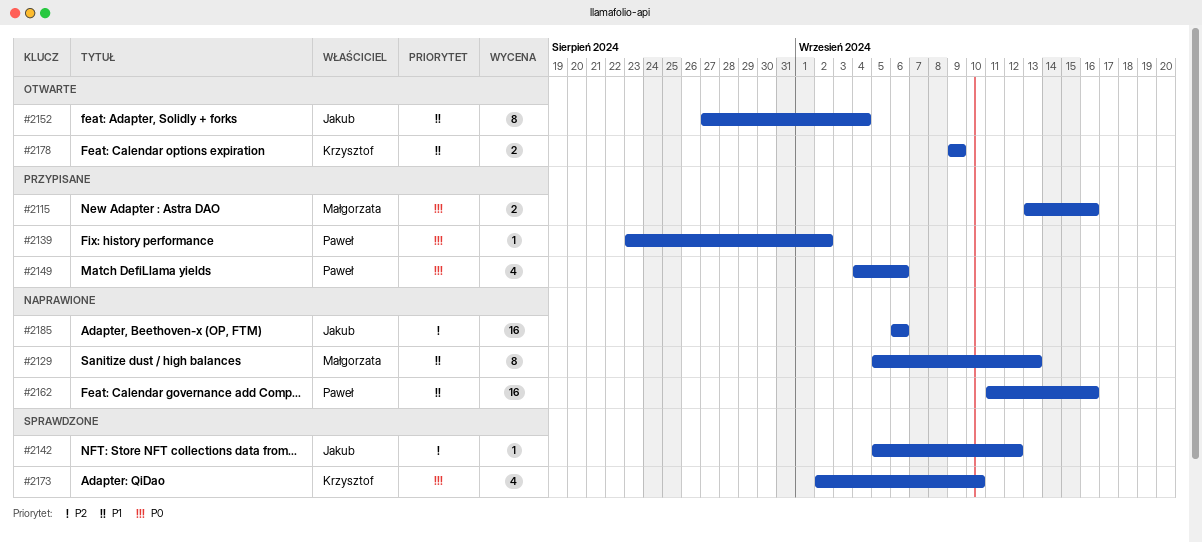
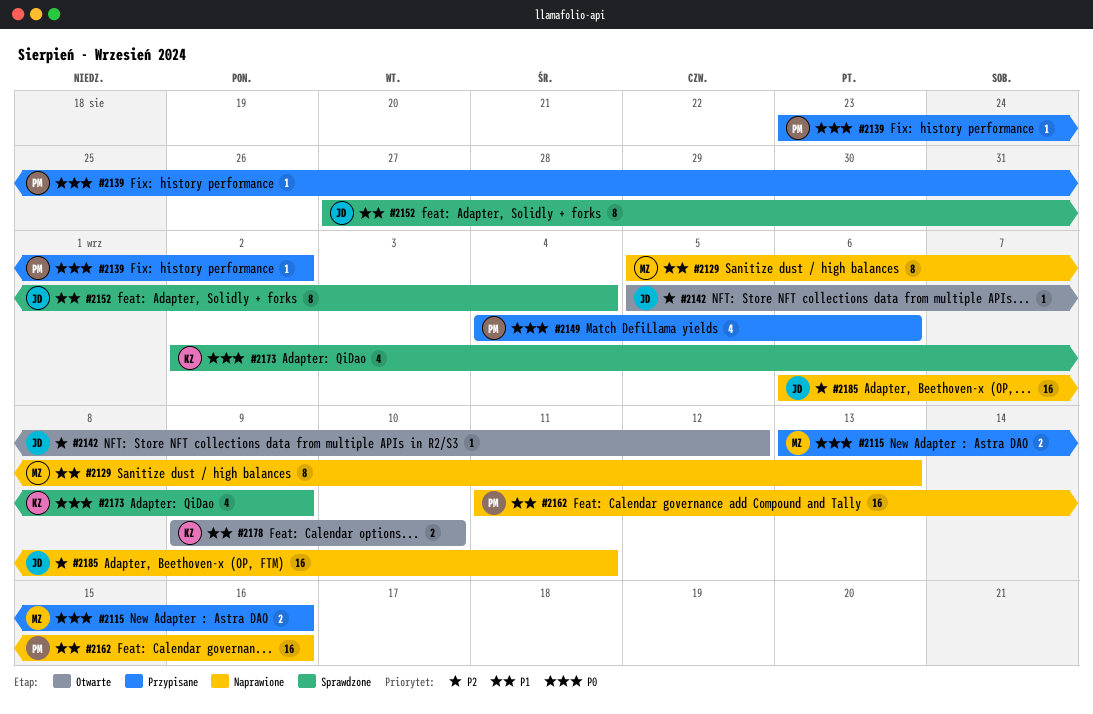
#2142, status: Sprawdzone -> Otwarte
#2152, status: Otwarte -> Sprawdzone
#2173, due: Sep 10 -> Sep 9
#2178, due: Sep 9 -> Sep 10
#2185, due: Sep 6 -> Sep 11

